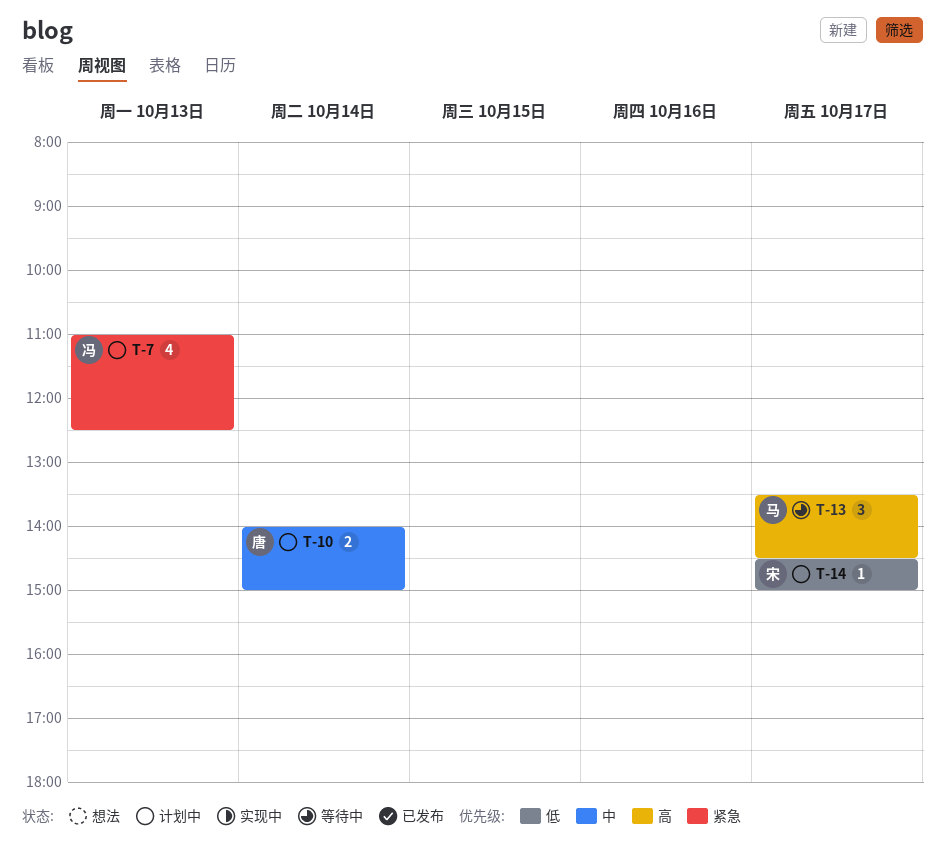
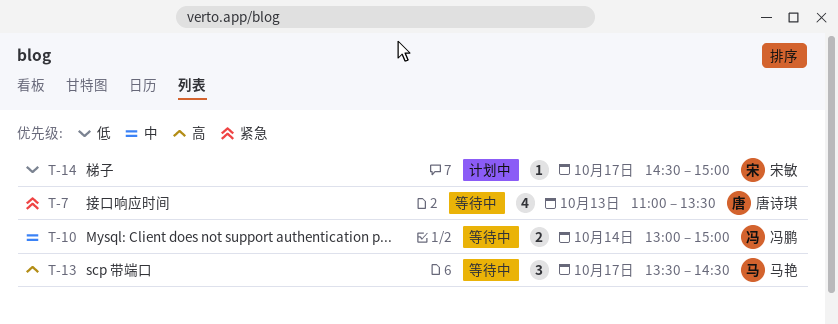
T-7, status: 计划中 -> 等待中
T-7, owner: 冯鹏 -> 唐诗琪
T-7, ends: 12:30 -> 13:30
T-10, status: 计划中 -> 等待中
T-10, owner: 唐诗琪 -> 冯鹏
T-10, begins: 14:00 -> 13:00

